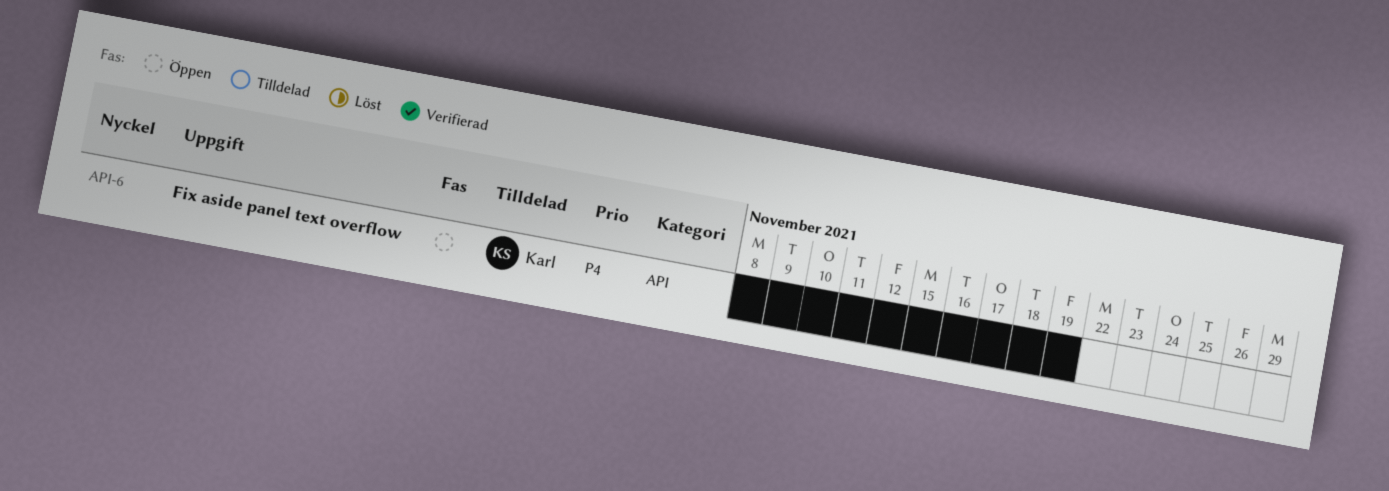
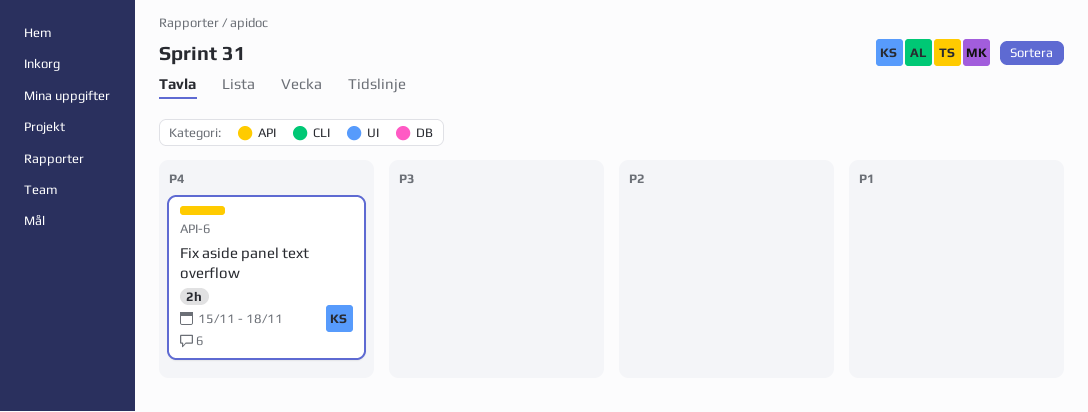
API-6, start: Nov 8 -> Nov 15
API-6, due: Nov 19 -> Nov 18

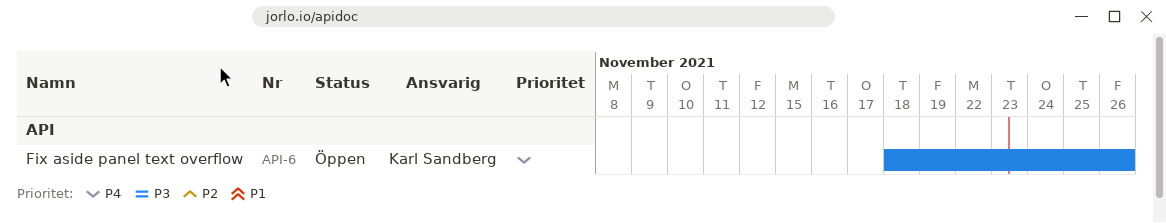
API-6, start: Nov 15 -> Nov 18
API-6, due: Nov 18 -> Nov 26

